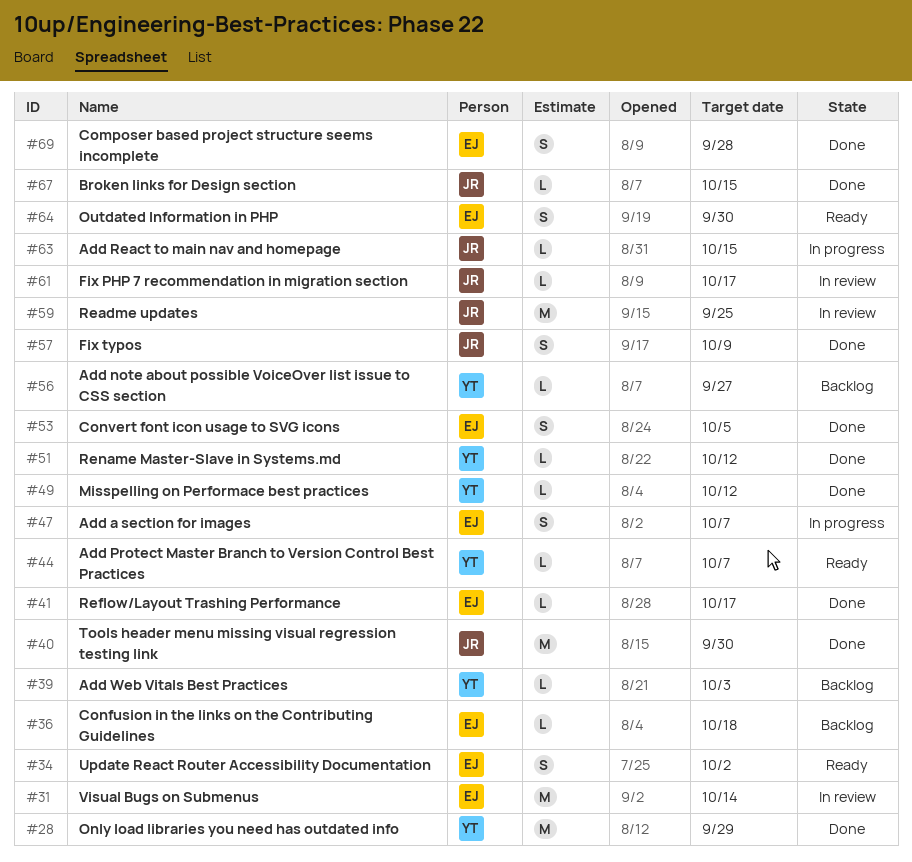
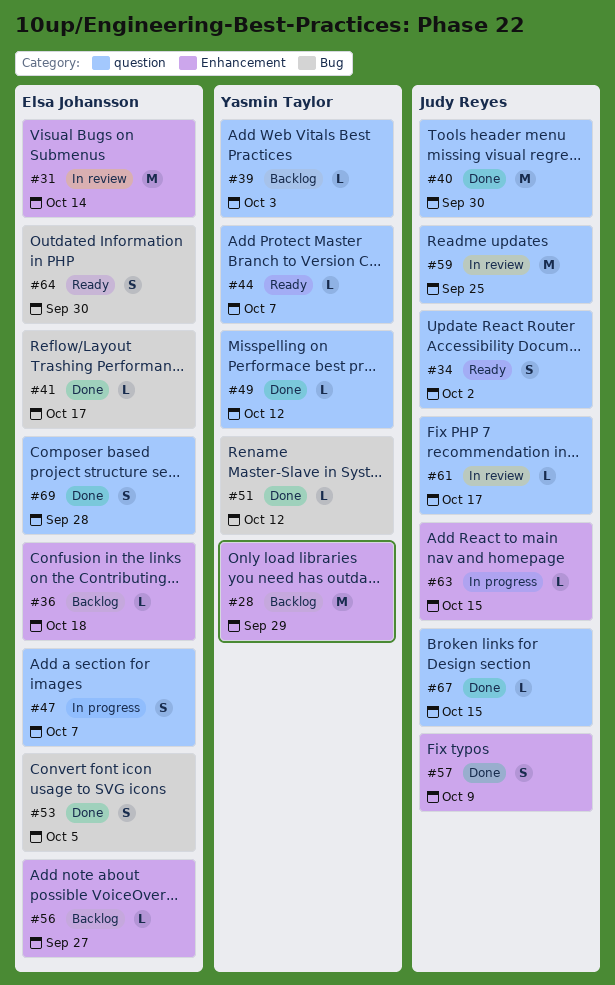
#28, status: Done -> Backlog
#34, owner: Elsa Johansson -> Judy Reyes
#56, owner: Yasmin Taylor -> Elsa Johansson

